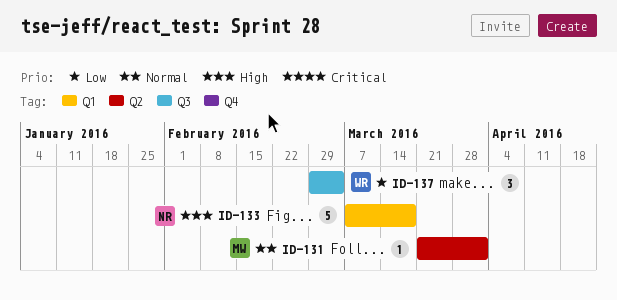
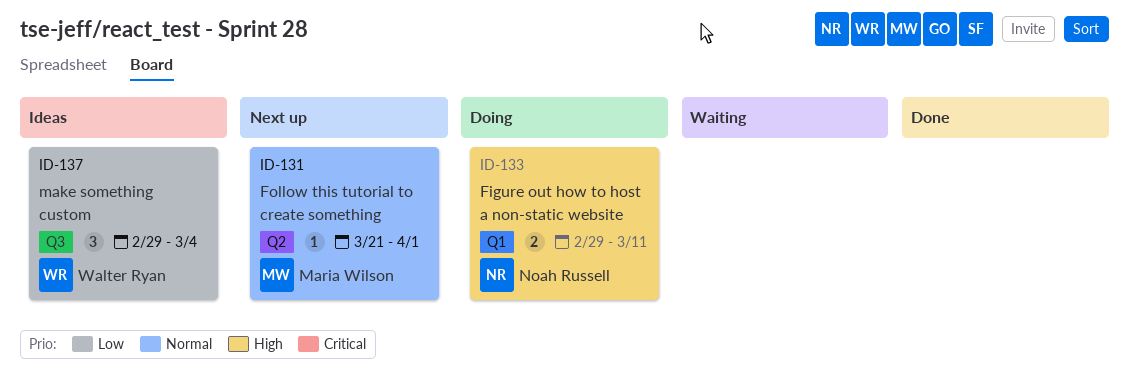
ID-133, estimate: 5 -> 2
ID-133, start: Mar 7 -> Feb 29
ID-133, due: Mar 18 -> Mar 11

